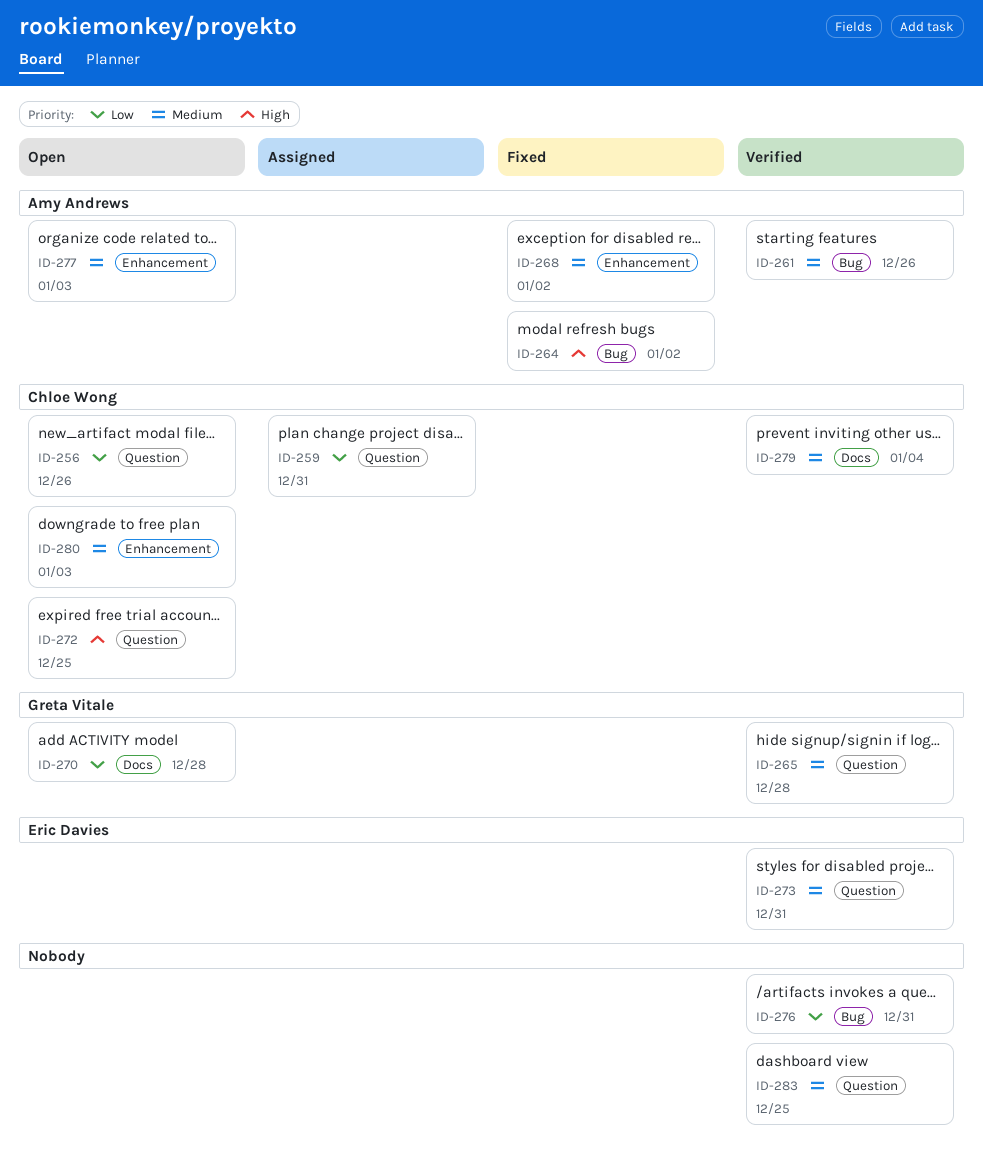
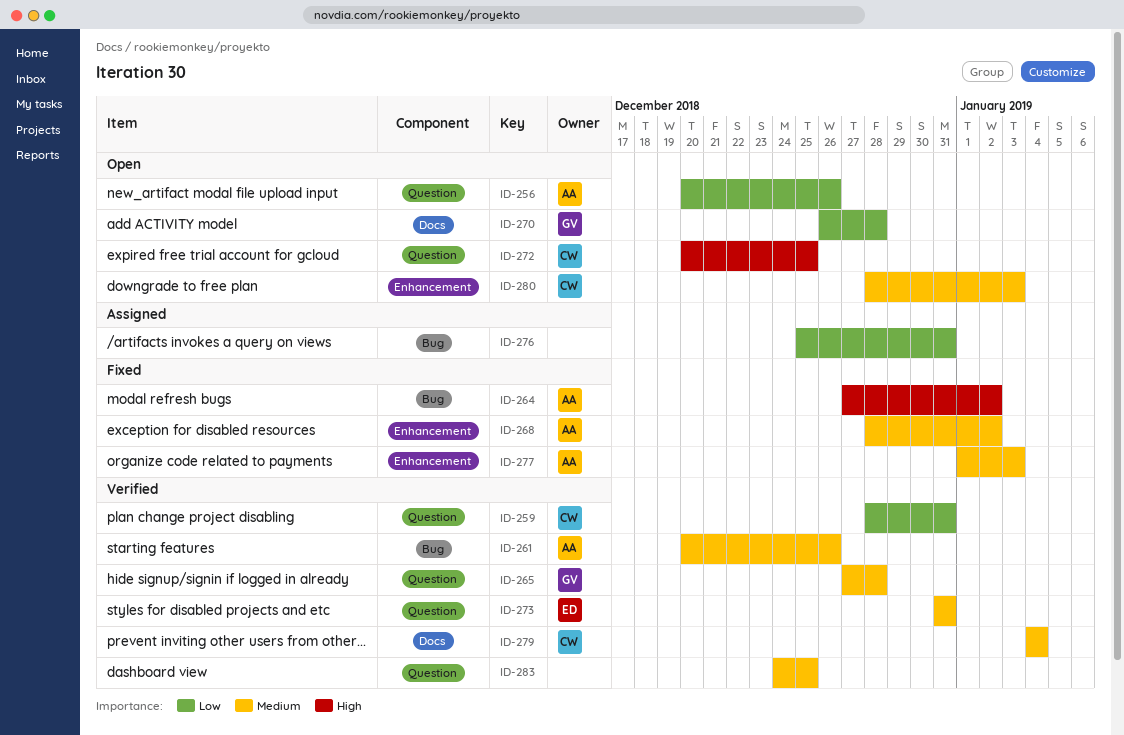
ID-256, owner: Chloe Wong -> Amy Andrews
ID-259, status: Assigned -> Verified
ID-276, status: Verified -> Assigned
ID-277, status: Open -> Fixed

